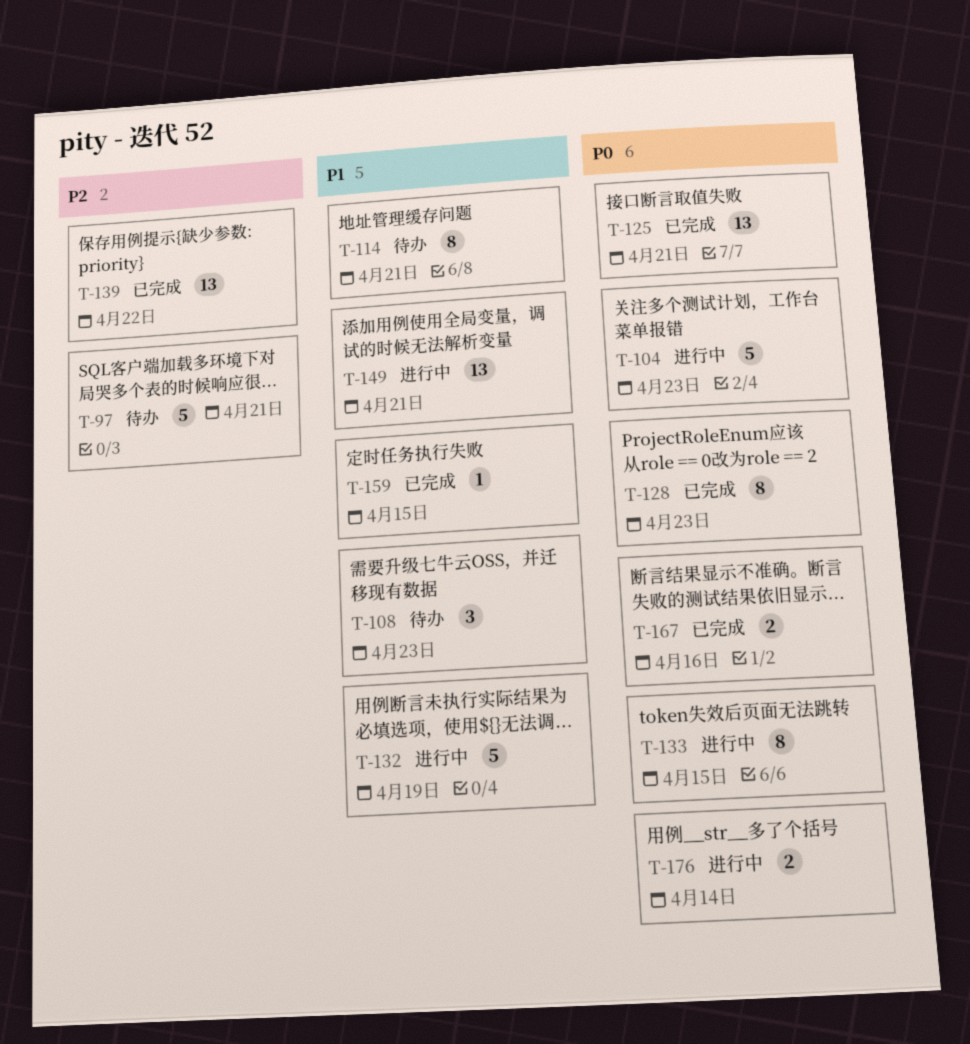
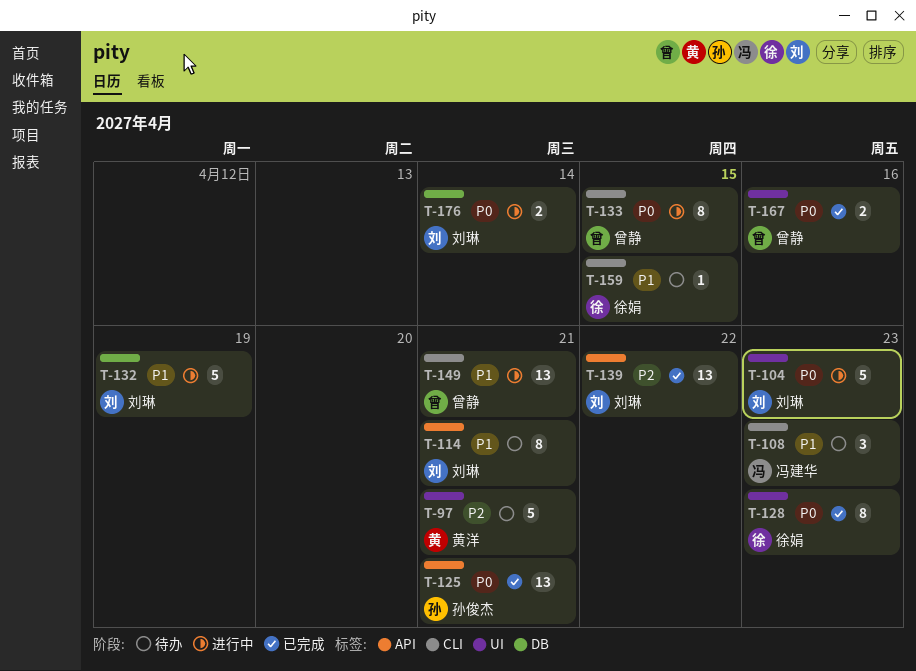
T-159, status: 已完成 -> 待办

